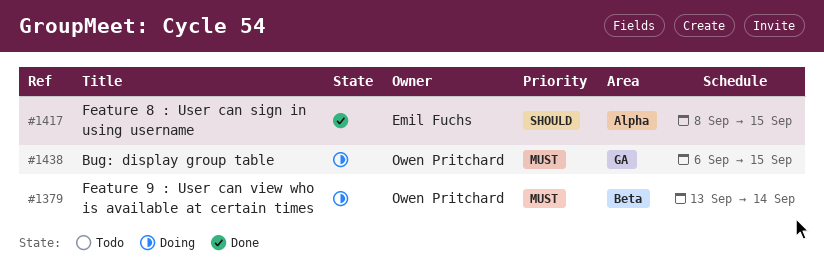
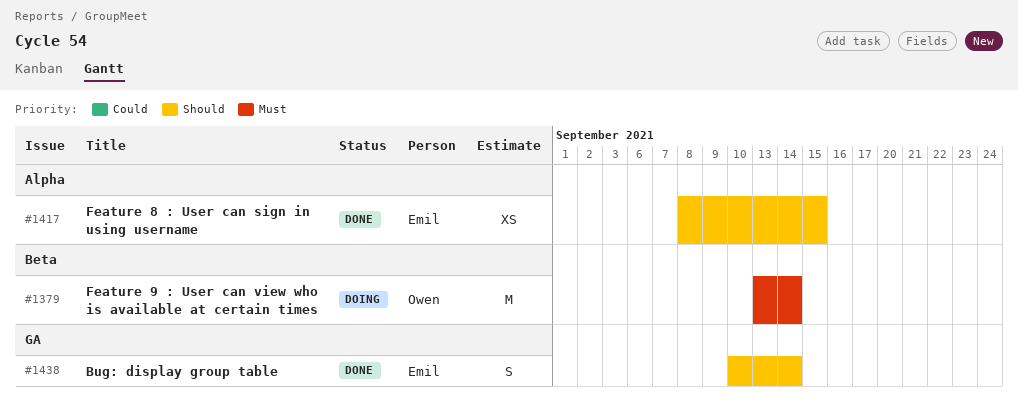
#1438, status: Doing -> Done
#1438, owner: Owen Pritchard -> Emil Fuchs
#1438, priority: Must -> Should
#1438, start: Sep 6 -> Sep 10
#1438, due: Sep 15 -> Sep 14

